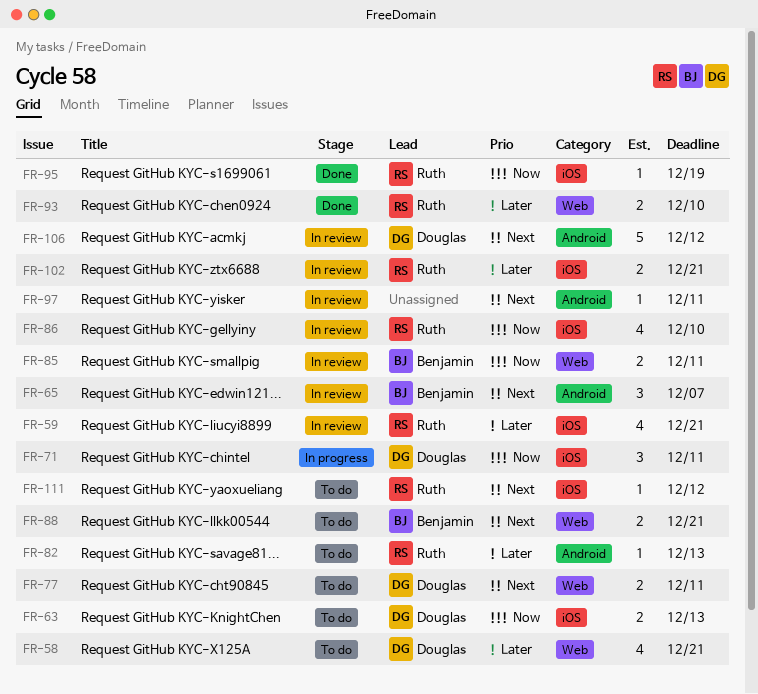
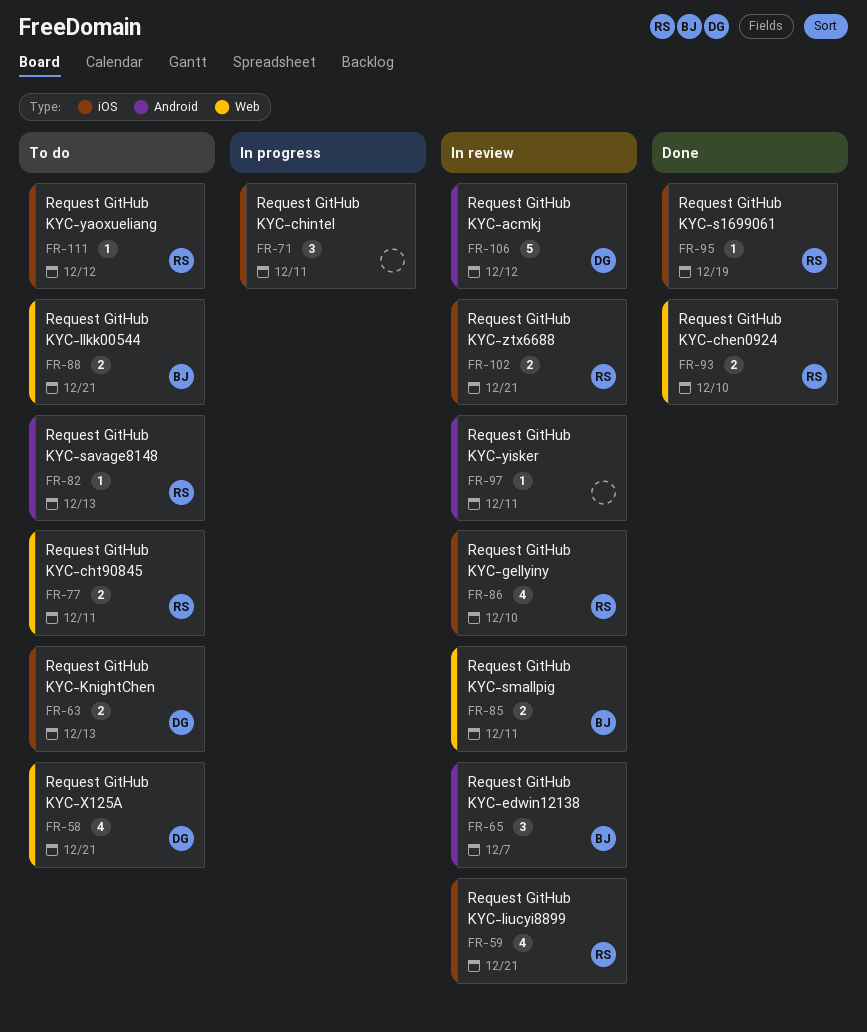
FR-71, owner: Douglas -> none
FR-77, owner: Douglas -> Ruth

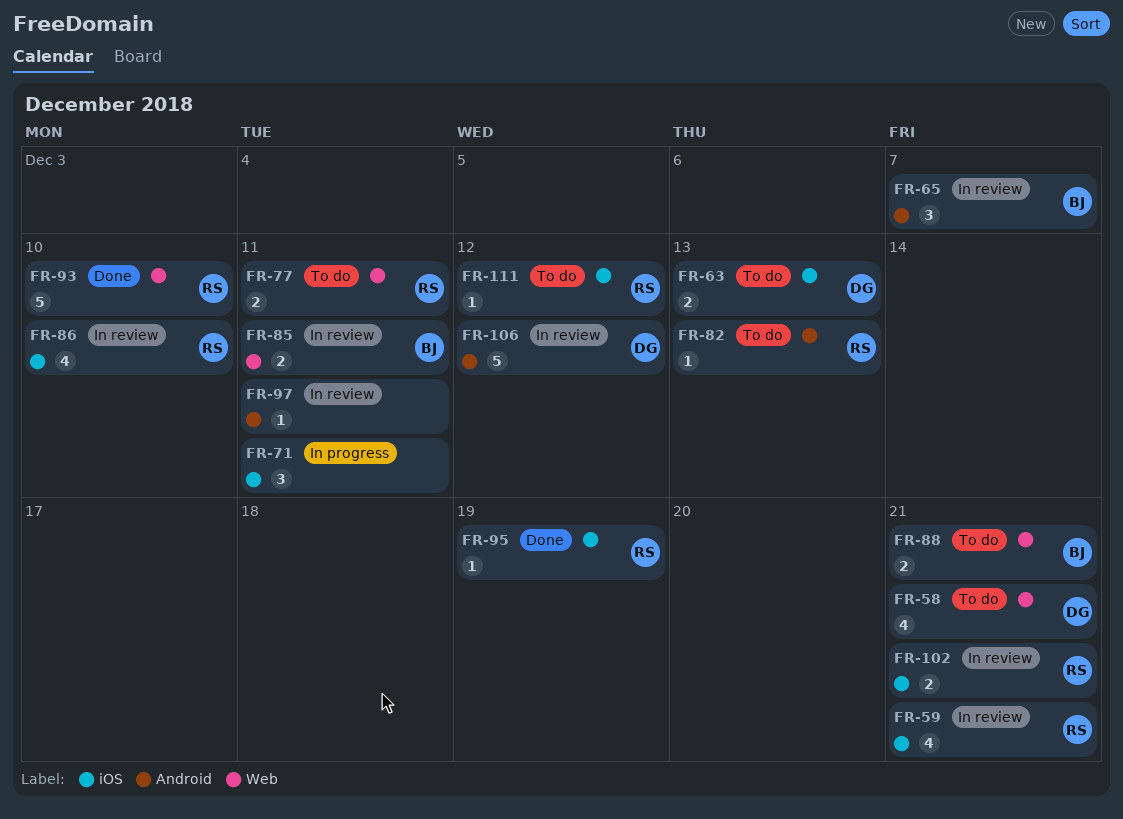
FR-93, estimate: 2 -> 5

